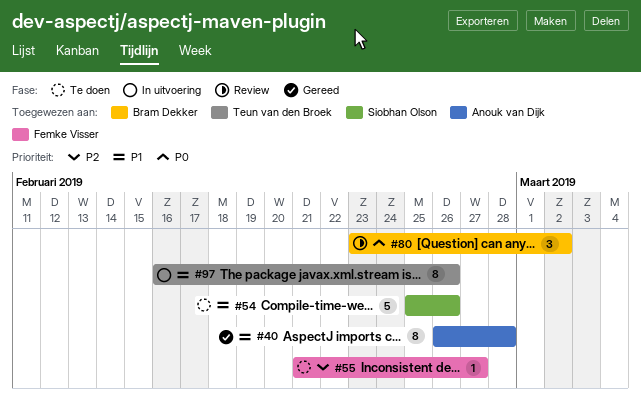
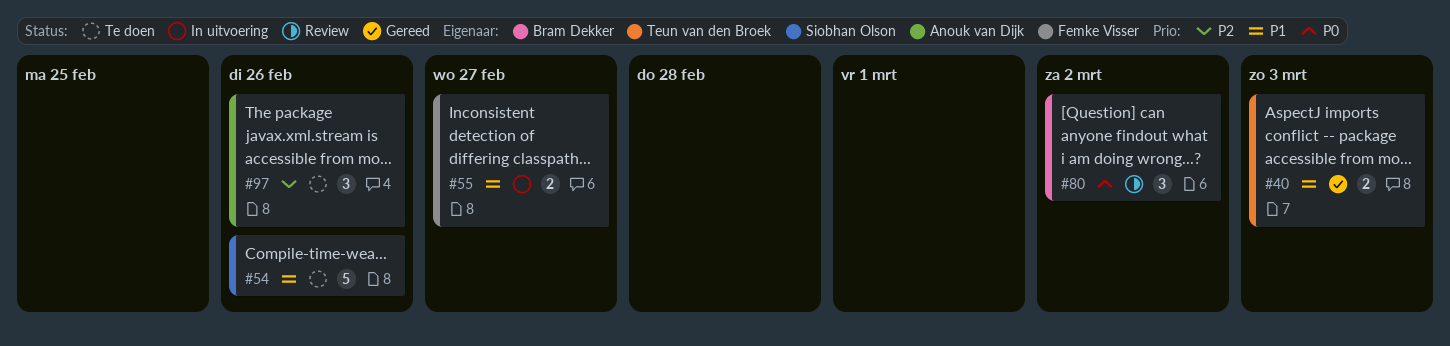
#40, owner: Anouk van Dijk -> Teun van den Broek
#40, estimate: 8 -> 2
#40, due: Feb 28 -> Mar 3
#55, status: Te doen -> In uitvoering
#55, priority: P2 -> P1
#55, estimate: 1 -> 2
#97, status: In uitvoering -> Te doen
#97, owner: Teun van den Broek -> Anouk van Dijk
#97, priority: P1 -> P2
#97, estimate: 8 -> 3

